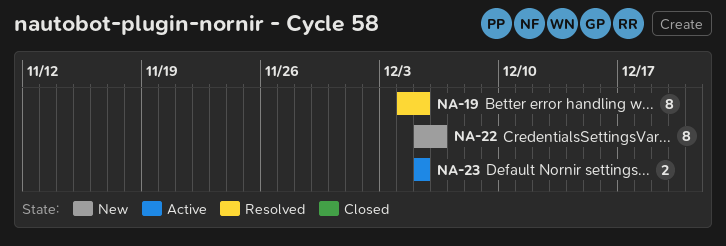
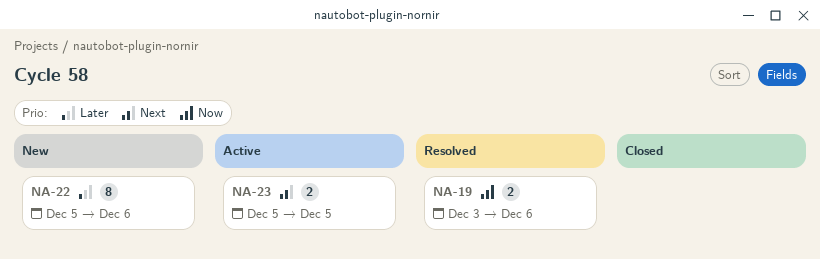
NA-19, estimate: 8 -> 2
NA-19, start: Dec 4 -> Dec 3
NA-19, due: Dec 5 -> Dec 6

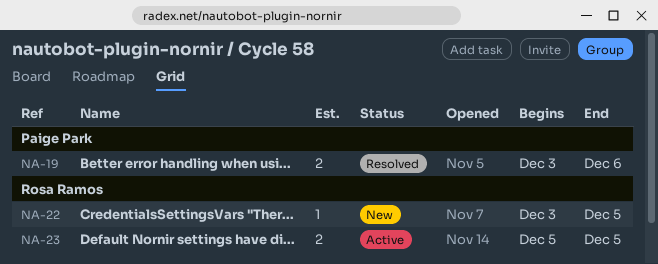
NA-22, estimate: 8 -> 1
NA-22, start: Dec 5 -> Dec 3
NA-22, due: Dec 6 -> Dec 5

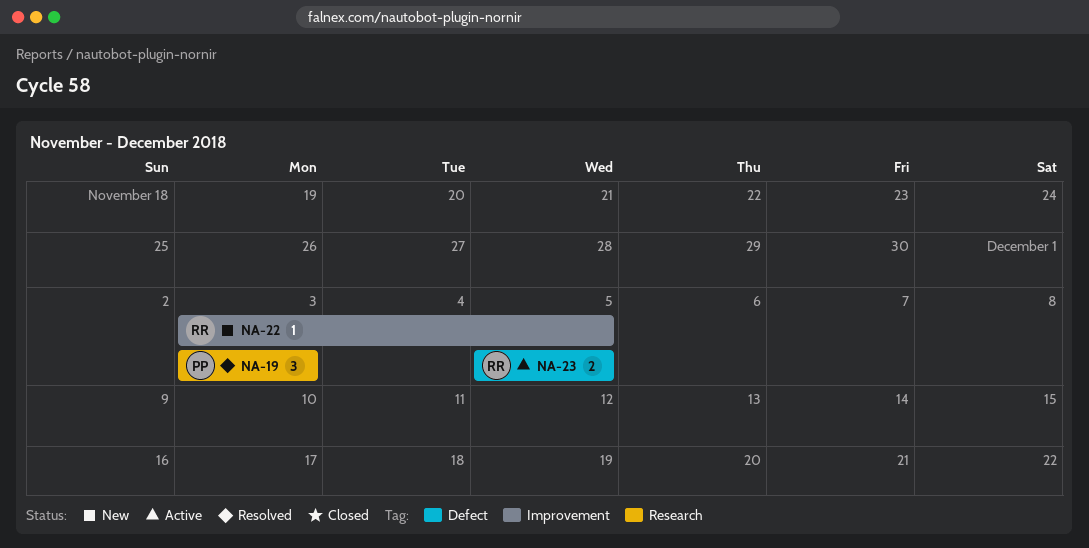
NA-19, estimate: 2 -> 3
NA-19, due: Dec 6 -> Dec 3

